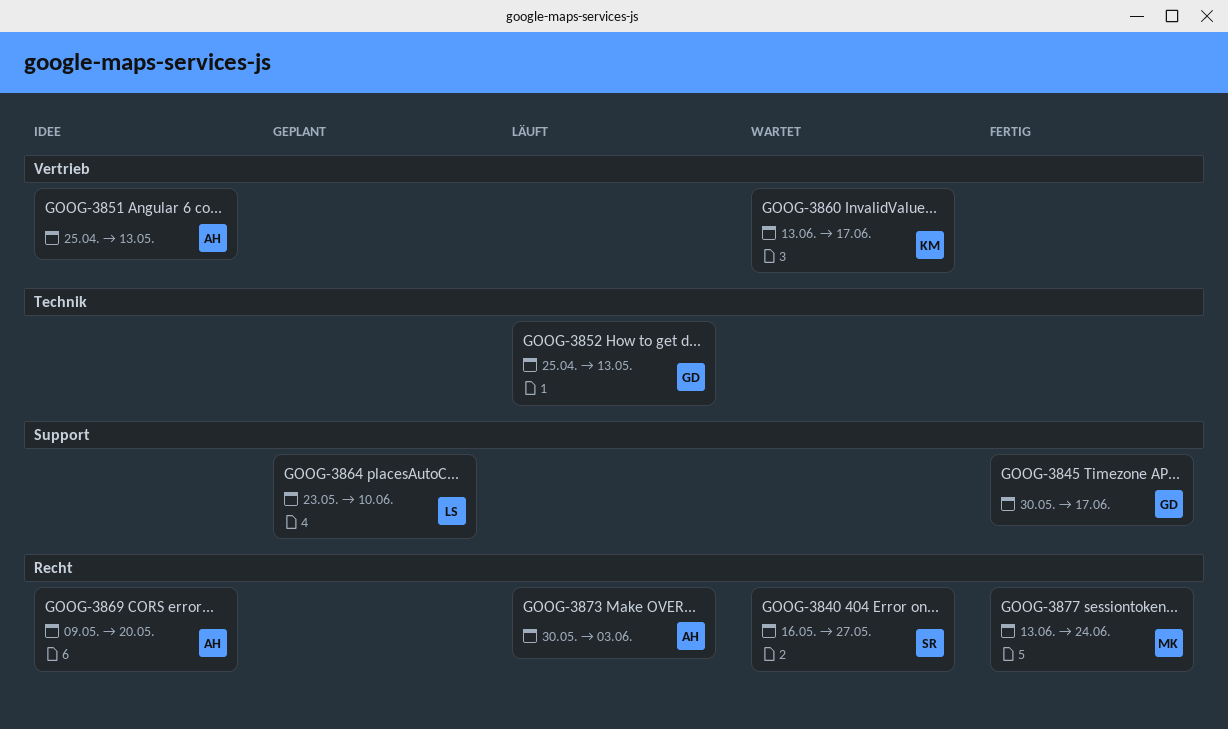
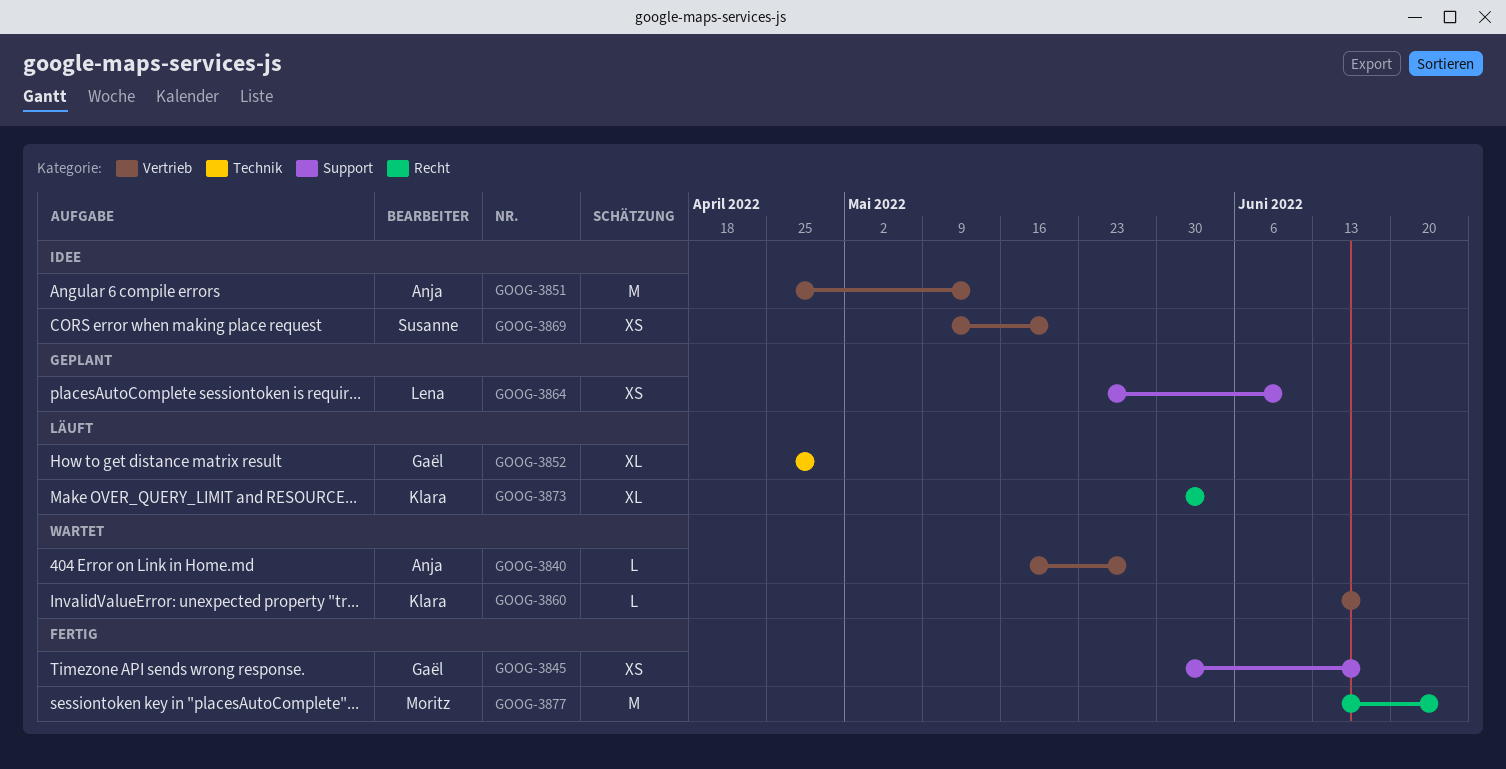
GOOG-3840, owner: Susanne -> Anja
GOOG-3840, label: Recht -> Vertrieb
GOOG-3852, due: May 13 -> Apr 29
GOOG-3869, owner: Anja -> Susanne
GOOG-3869, label: Recht -> Vertrieb
GOOG-3873, owner: Anja -> Klara

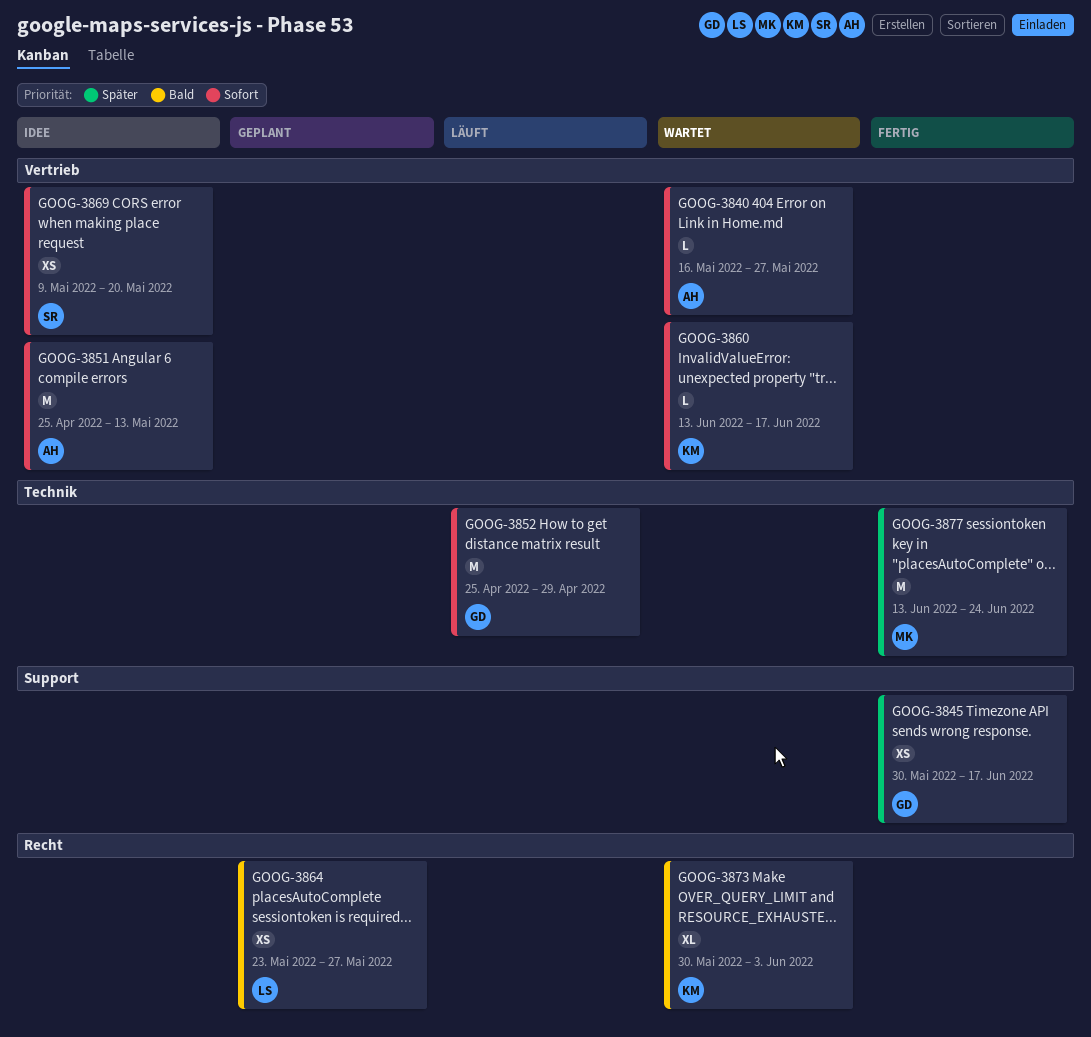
GOOG-3852, estimate: XL -> M
GOOG-3864, label: Support -> Recht
GOOG-3864, due: Jun 10 -> May 27
GOOG-3873, status: Läuft -> Wartet
GOOG-3877, label: Recht -> Technik

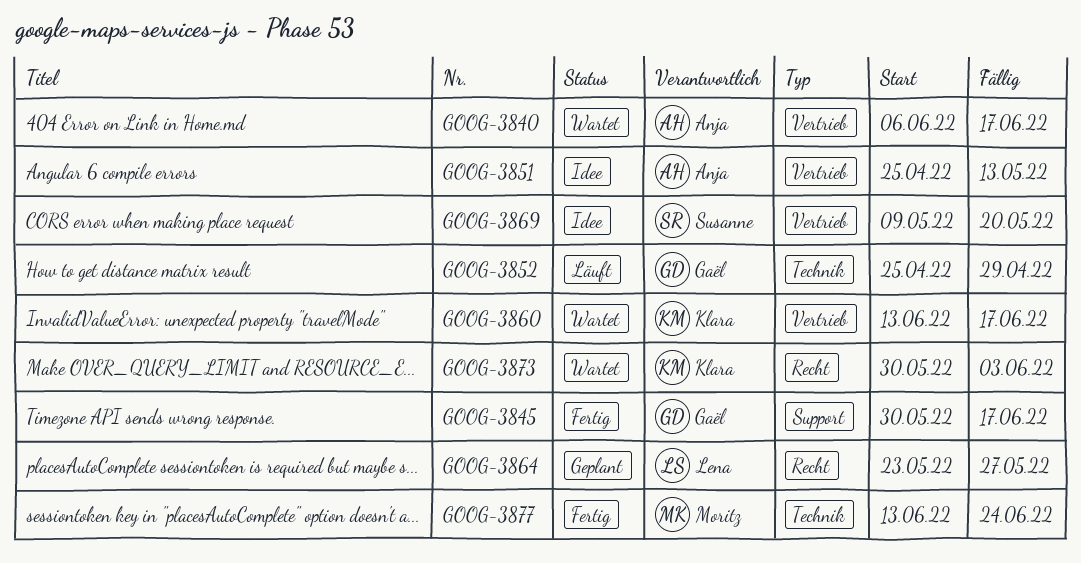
GOOG-3840, start: May 16 -> Jun 6
GOOG-3840, due: May 27 -> Jun 17

